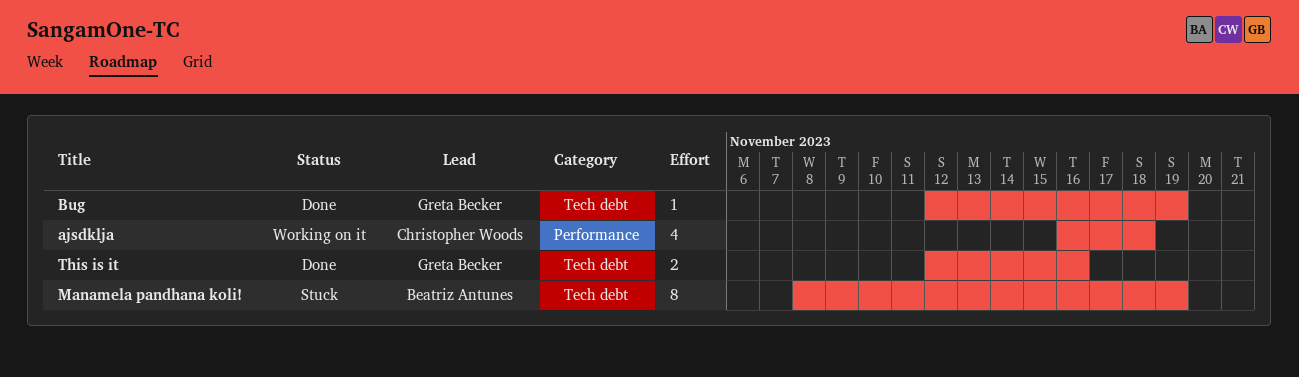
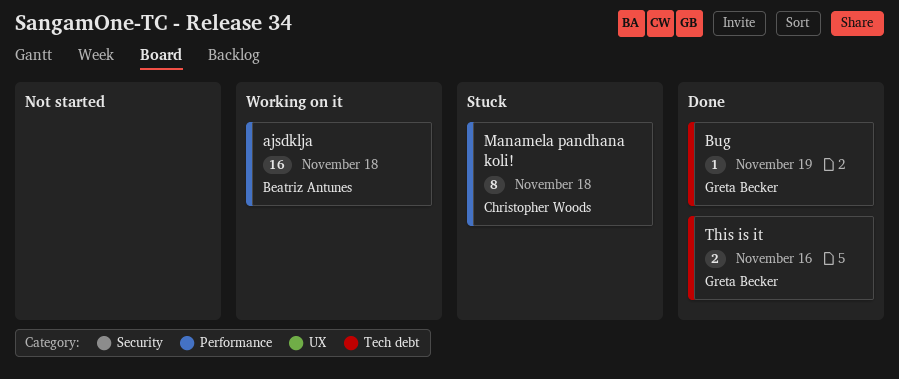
ajsdklja, owner: Christopher Woods -> Beatriz Antunes
ajsdklja, estimate: 4 -> 16
Manamela pandhana koli!, owner: Beatriz Antunes -> Christopher Woods
Manamela pandhana koli!, label: Tech debt -> Performance
Manamela pandhana koli!, due: Nov 19 -> Nov 18

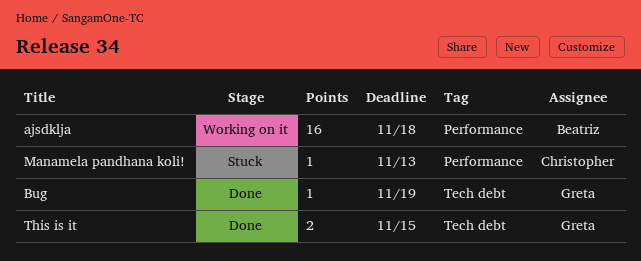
Manamela pandhana koli!, estimate: 8 -> 1
Manamela pandhana koli!, due: Nov 18 -> Nov 13
This is it, due: Nov 16 -> Nov 15

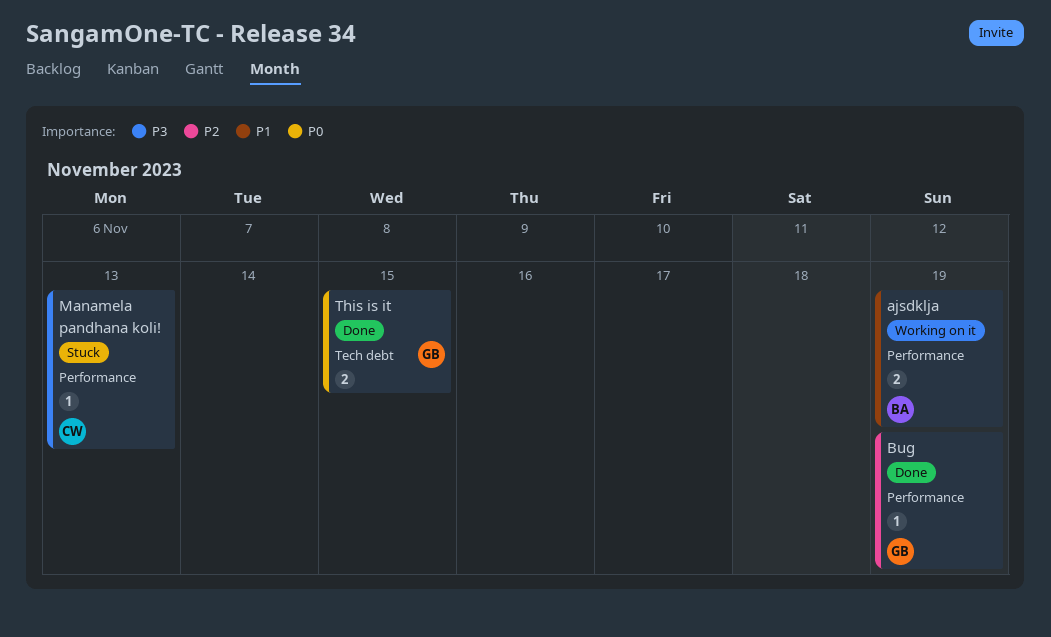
ajsdklja, estimate: 16 -> 2
ajsdklja, due: Nov 18 -> Nov 19
Bug, label: Tech debt -> Performance

